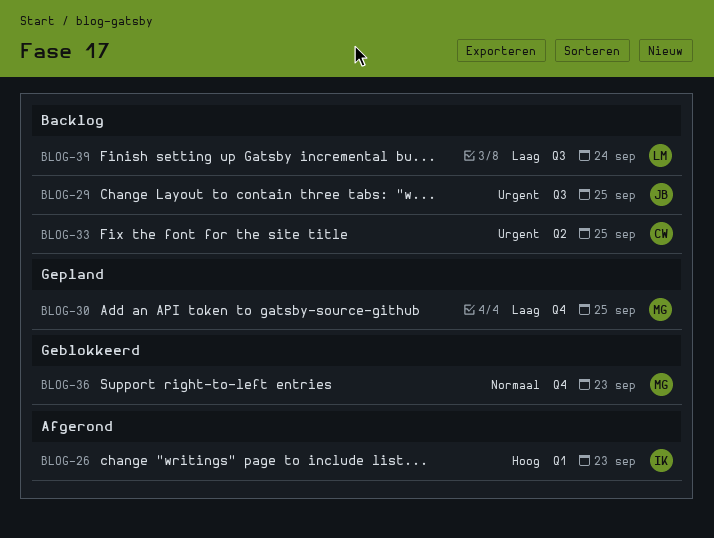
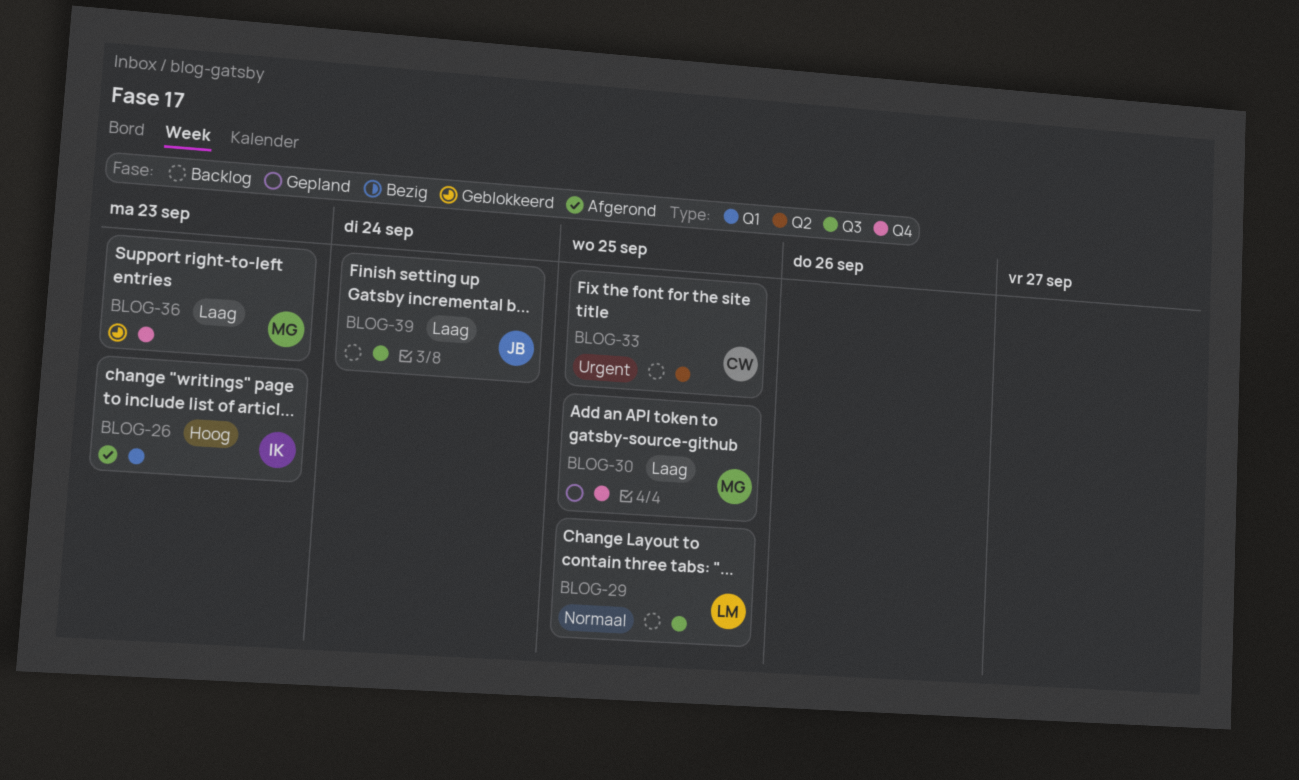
BLOG-29, owner: JB -> LM
BLOG-29, priority: Urgent -> Normaal
BLOG-36, priority: Normaal -> Laag
BLOG-39, owner: LM -> JB

